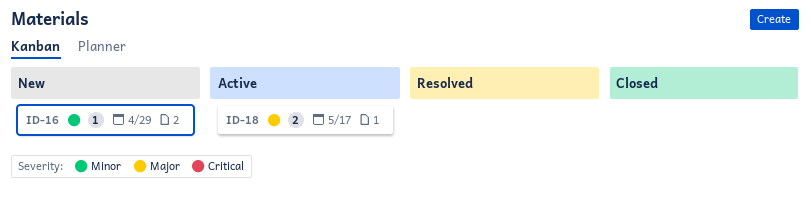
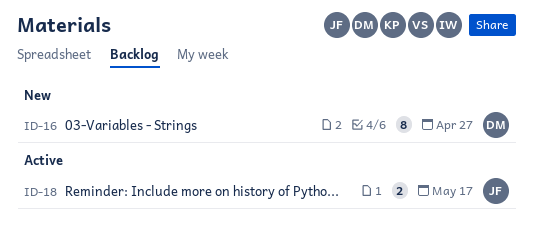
ID-16, estimate: 1 -> 8
ID-16, due: Apr 29 -> Apr 27

